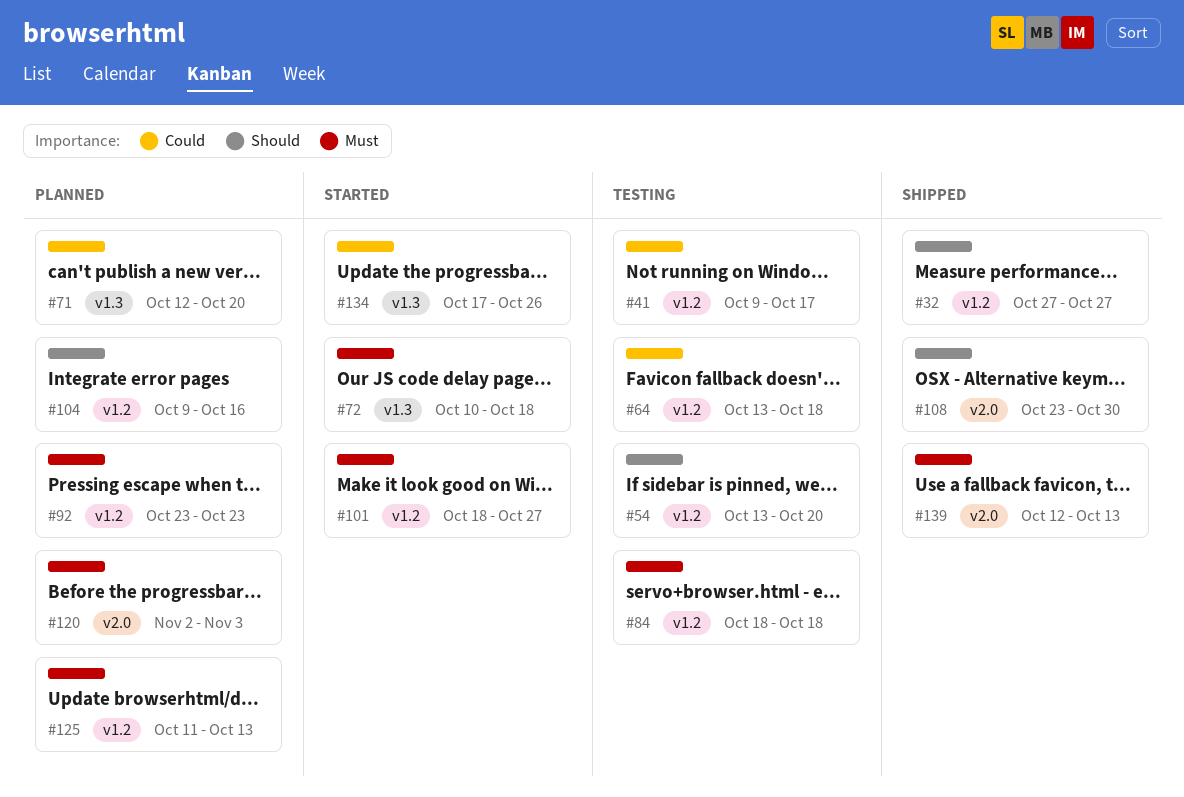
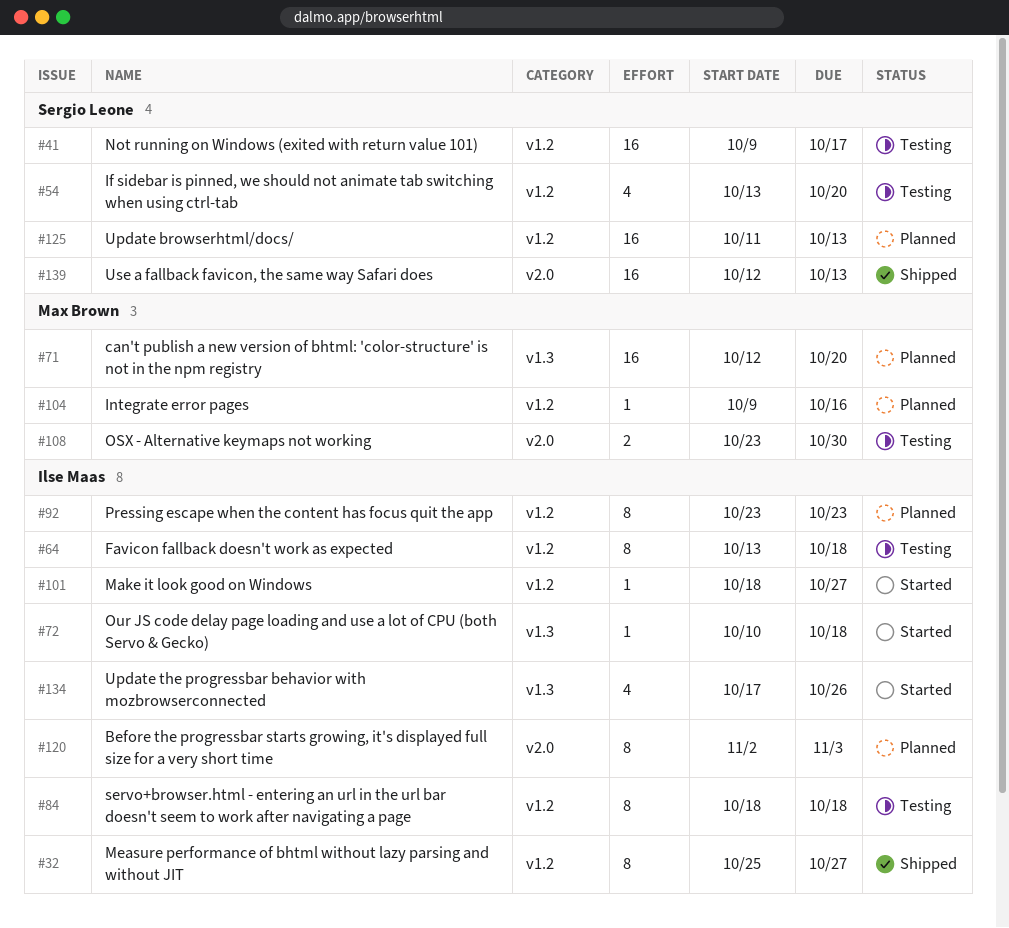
#32, start: Oct 27 -> Oct 25
#108, status: Shipped -> Testing

